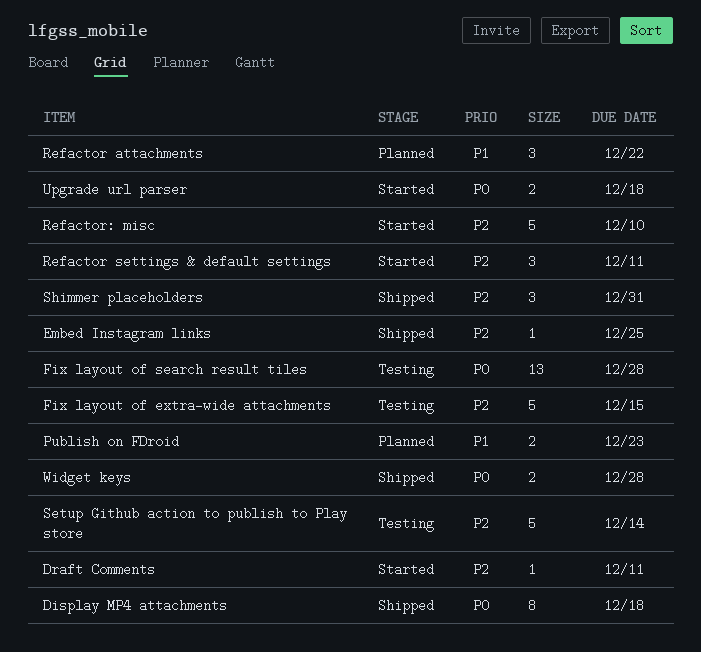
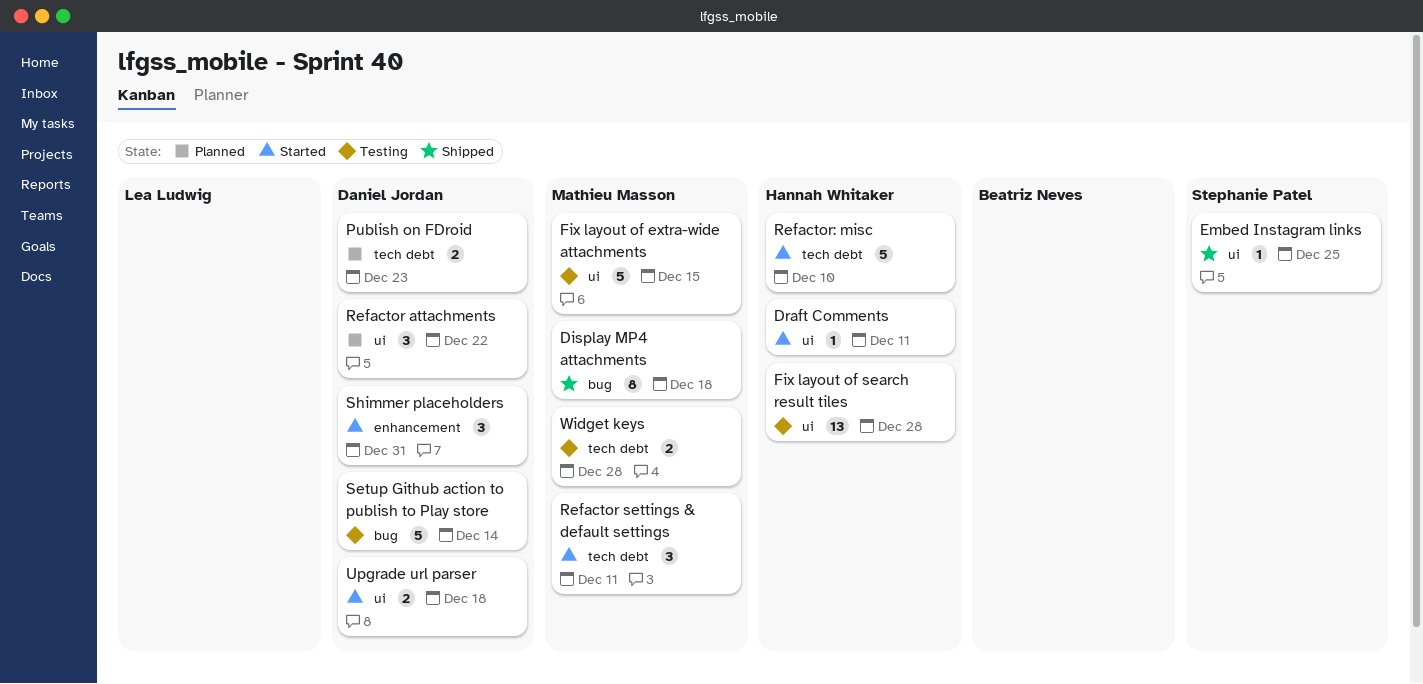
Shimmer placeholders, status: Shipped -> Started
Widget keys, status: Shipped -> Testing

